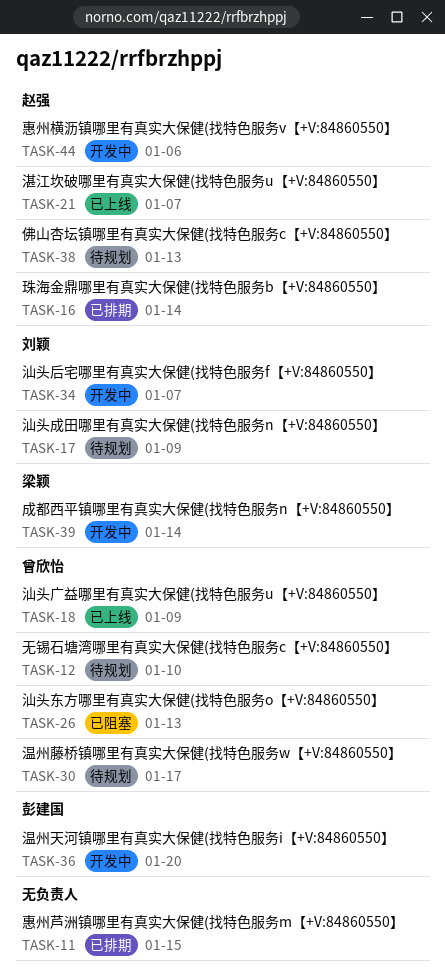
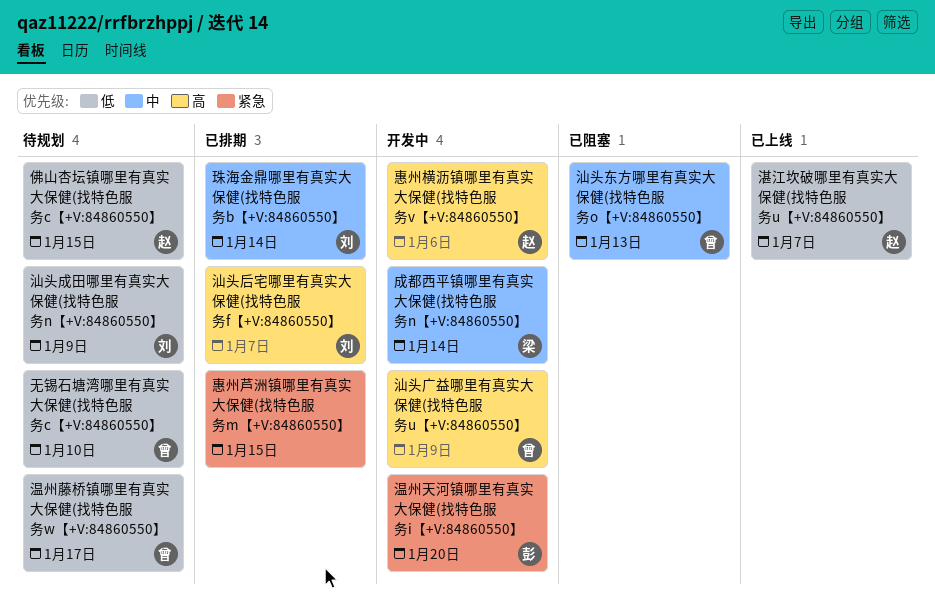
佛山杏坛镇哪里有真实大保健(找特色服务c【+V:84860550】, due: Jan 13 -> Jan 15
汕头后宅哪里有真实大保健(找特色服务f【+V:84860550】, status: 开发中 -> 已排期
汕头广益哪里有真实大保健(找特色服务u【+V:84860550】, status: 已上线 -> 开发中
珠海金鼎哪里有真实大保健(找特色服务b【+V:84860550】, owner: 赵强 -> 刘颖

